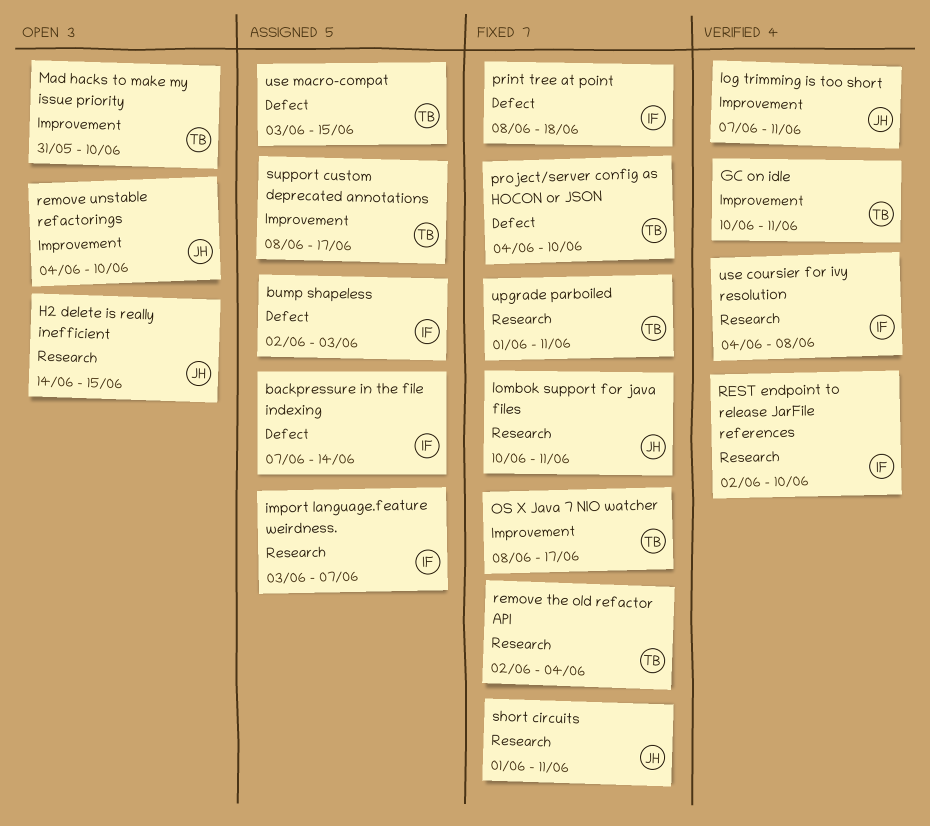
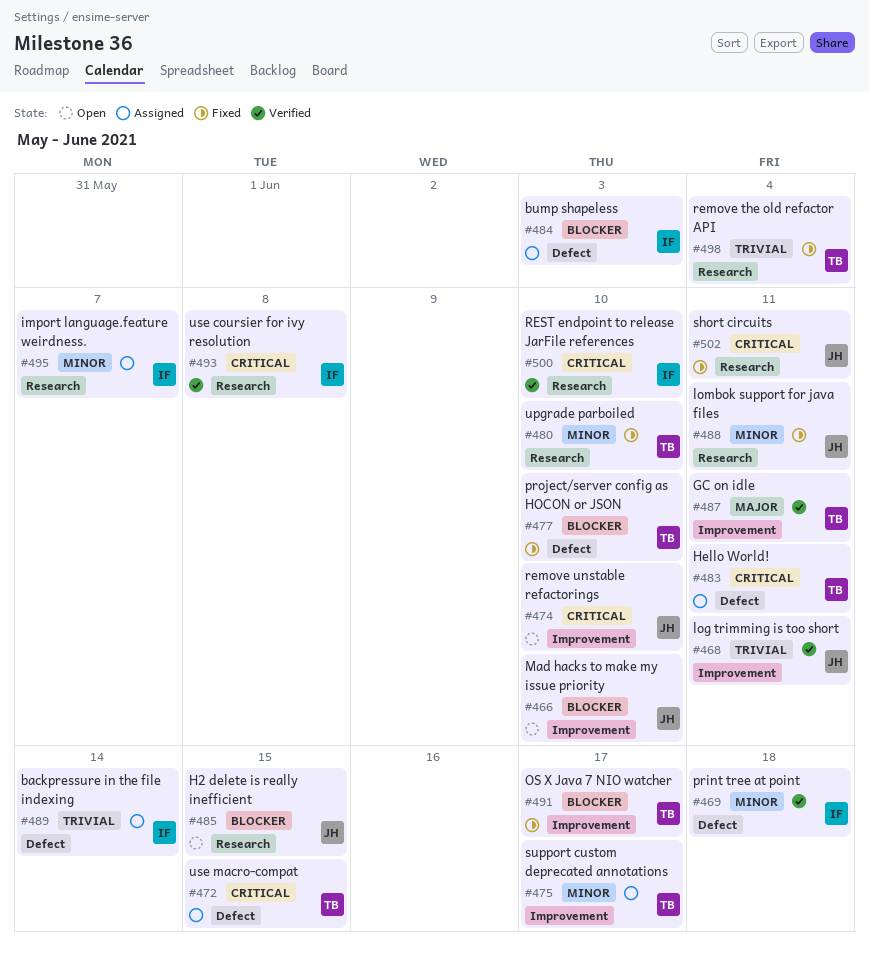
Hello World!: none -> present
Mad hacks to make my issue priority, owner: TB -> JH
print tree at point, status: Fixed -> Verified
upgrade parboiled, due: Jun 11 -> Jun 10

